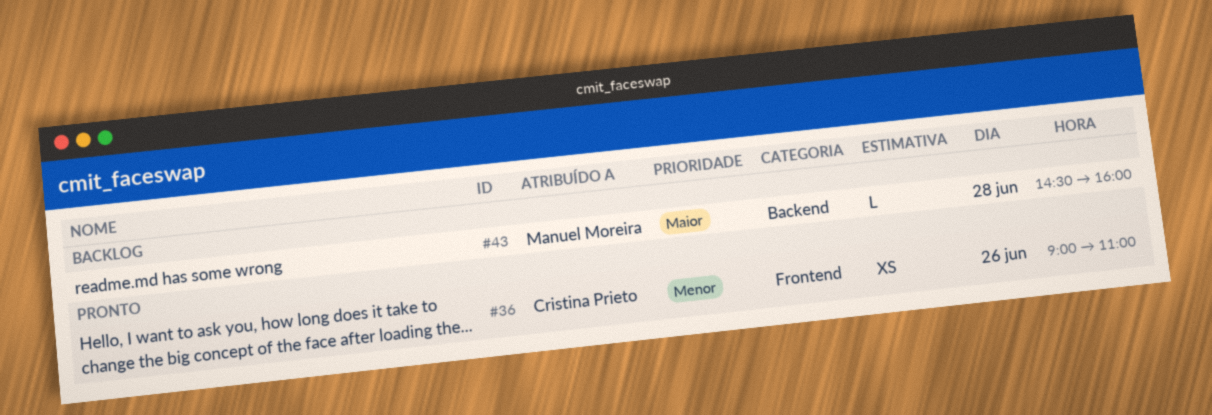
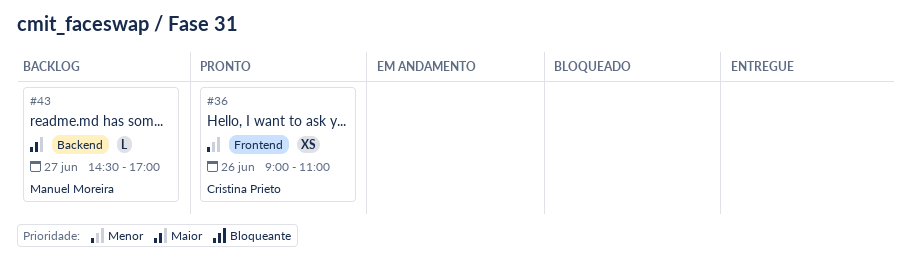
#43, day: Jun 28 -> Jun 27
#43, ends: 16:00 -> 17:00

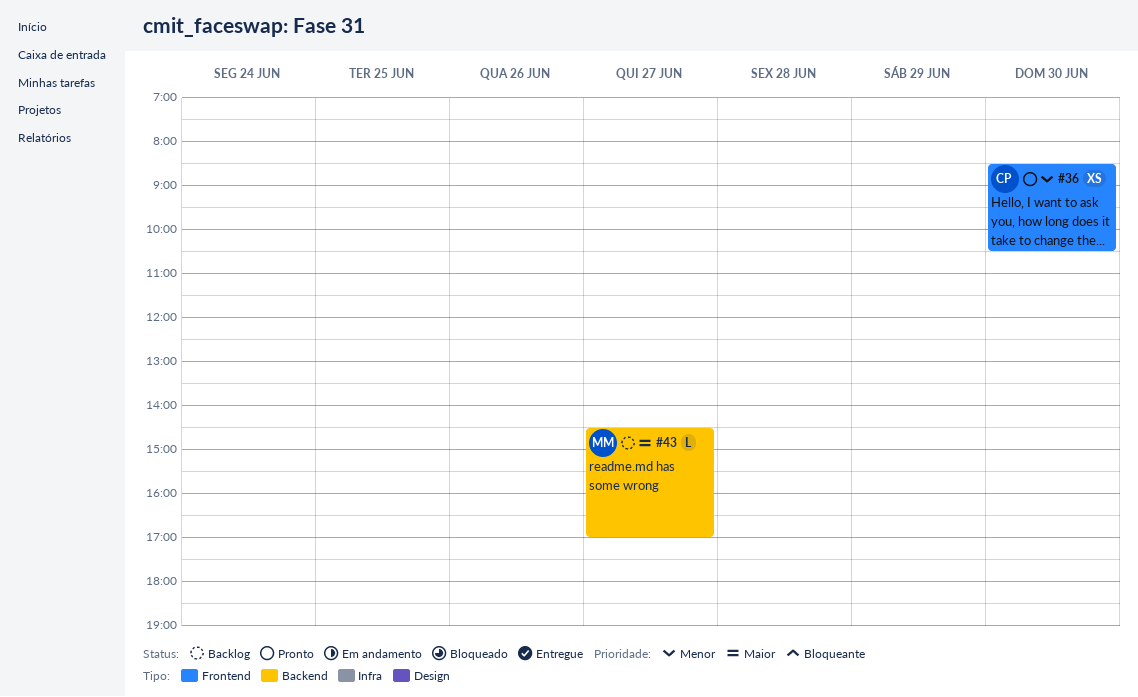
#36, day: Jun 26 -> Jun 30
#36, begins: 09:00 -> 08:30
#36, ends: 11:00 -> 10:30

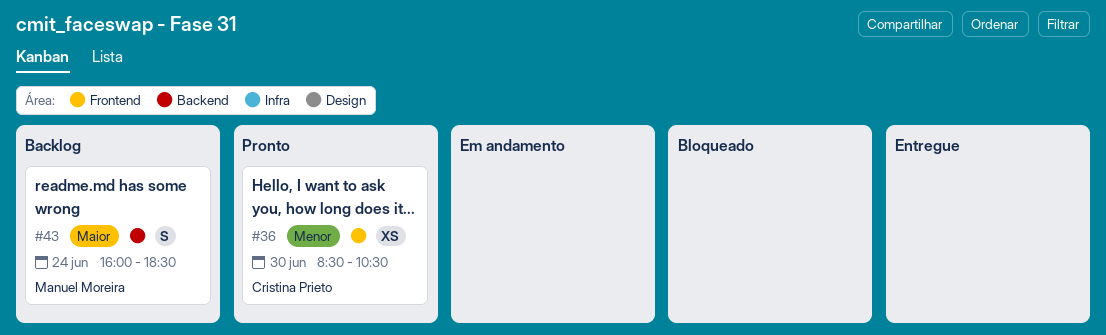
#43, estimate: L -> S
#43, day: Jun 27 -> Jun 24
#43, begins: 14:30 -> 16:00
#43, ends: 17:00 -> 18:30

